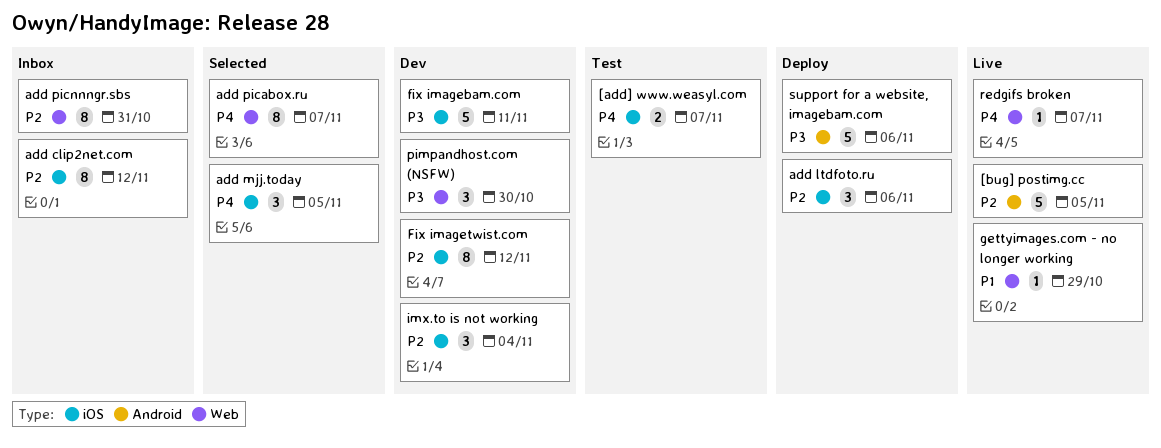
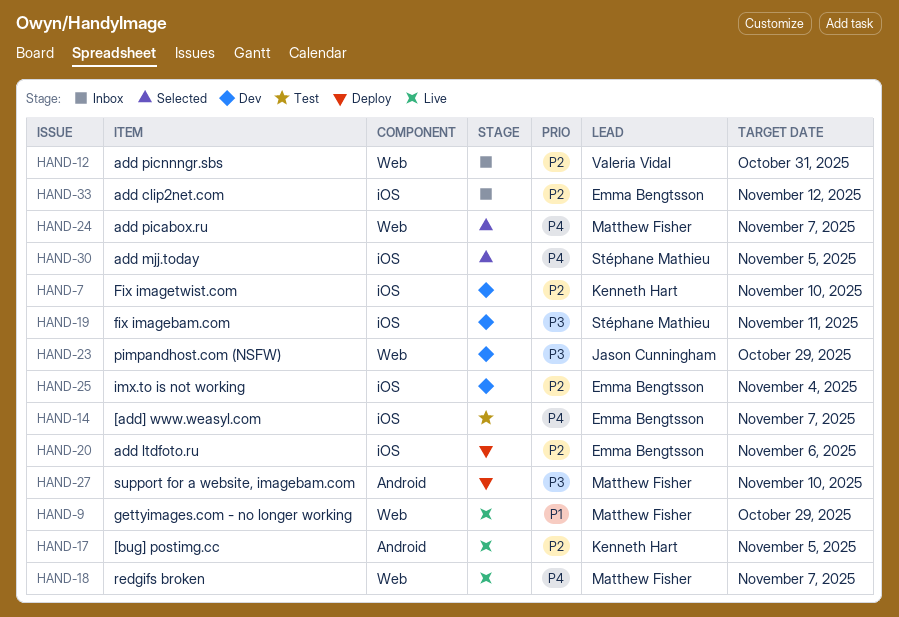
Fix imagetwist.com, due: Nov 12 -> Nov 10
pimpandhost.com (NSFW), due: Oct 30 -> Oct 29
support for a website, imagebam.com, due: Nov 6 -> Nov 10

